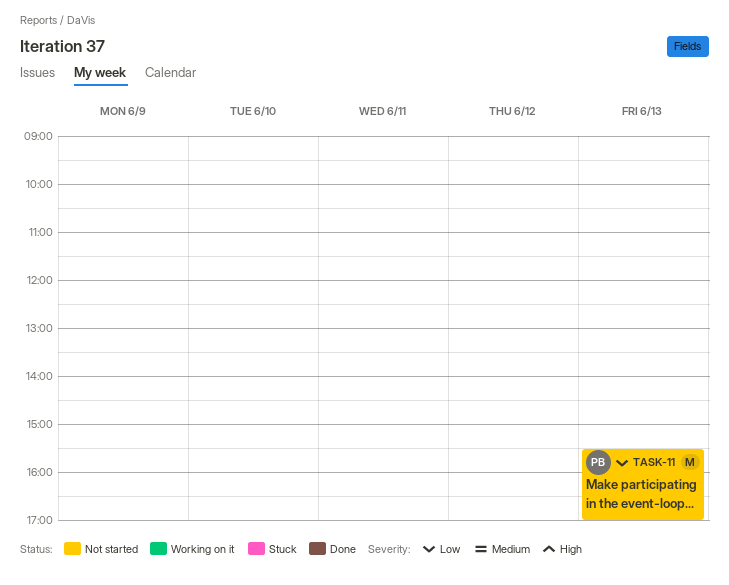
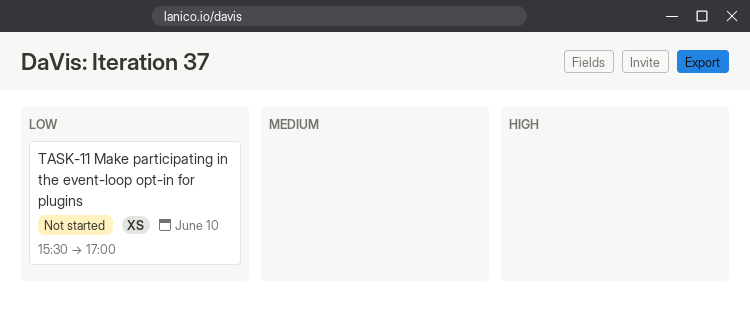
TASK-11, estimate: M -> XS
TASK-11, day: Jun 13 -> Jun 10

